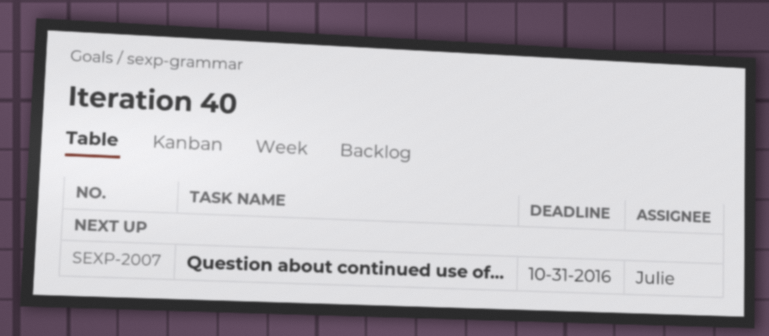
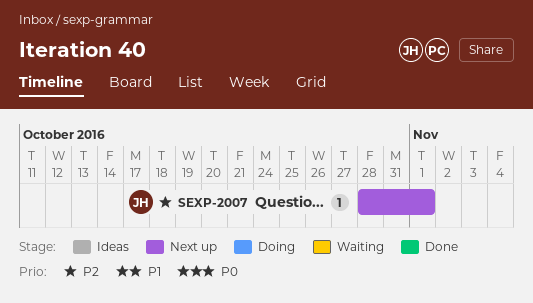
SEXP-2007, due: Oct 31 -> Nov 1

